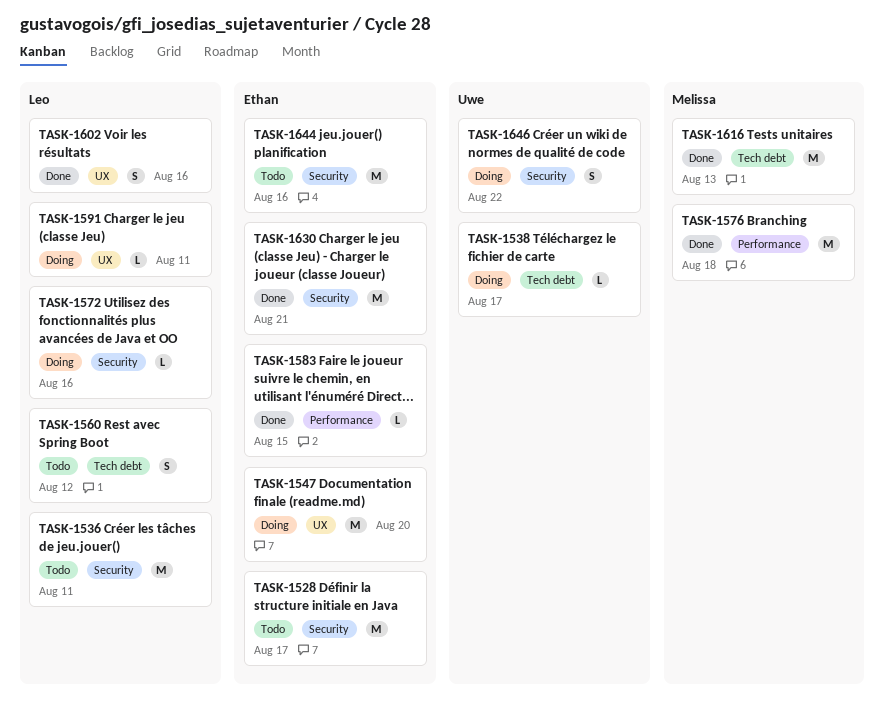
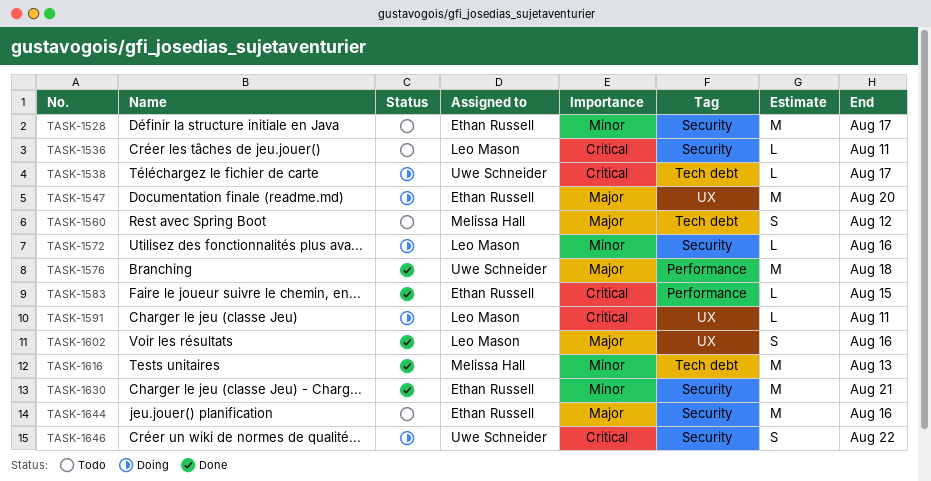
TASK-1536, estimate: M -> L
TASK-1560, owner: Leo Mason -> Melissa Hall
TASK-1576, owner: Melissa Hall -> Uwe Schneider

